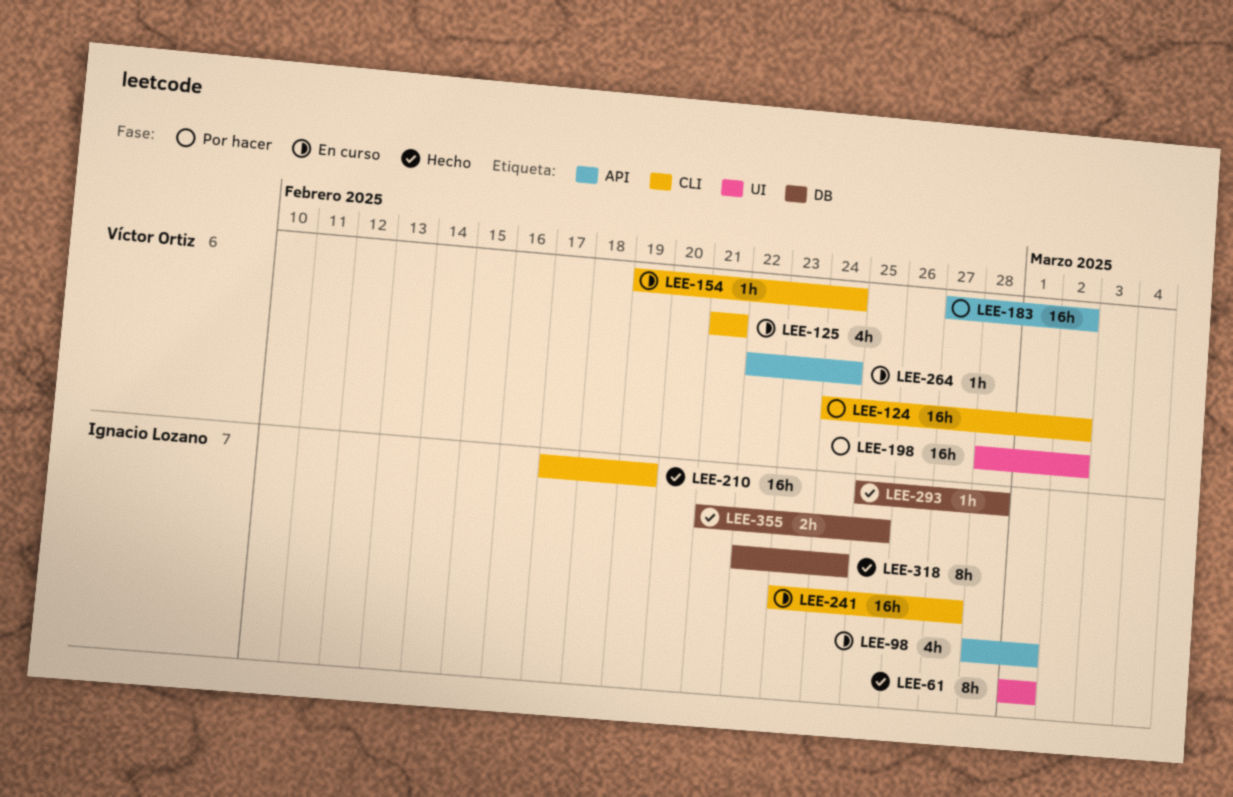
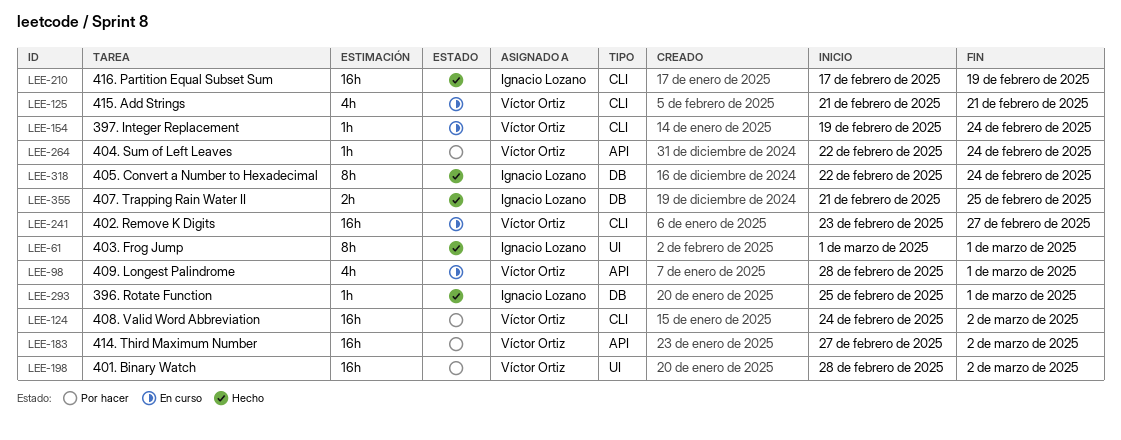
LEE-98, owner: Ignacio Lozano -> Víctor Ortiz
LEE-241, owner: Ignacio Lozano -> Víctor Ortiz
LEE-264, status: En curso -> Por hacer
LEE-293, due: Feb 28 -> Mar 1

